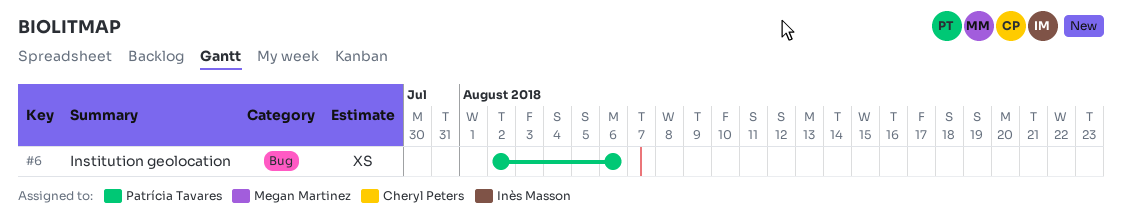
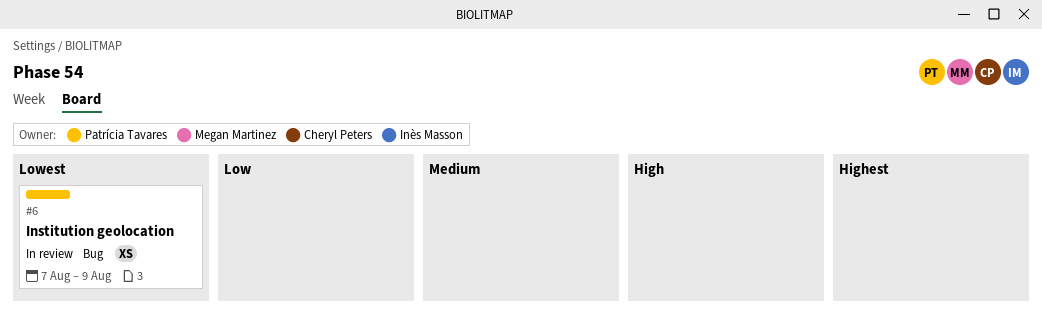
#6, start: Aug 2 -> Aug 7
#6, due: Aug 6 -> Aug 9

